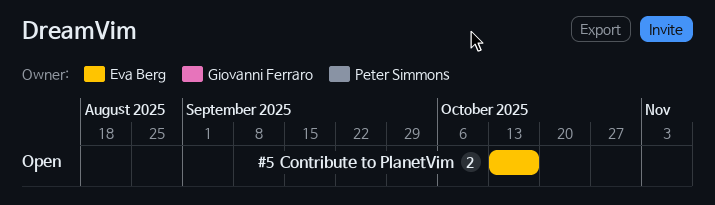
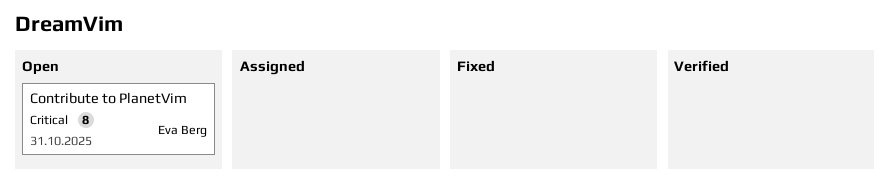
Contribute to PlanetVim, estimate: 2 -> 8
Contribute to PlanetVim, due: Oct 17 -> Oct 31

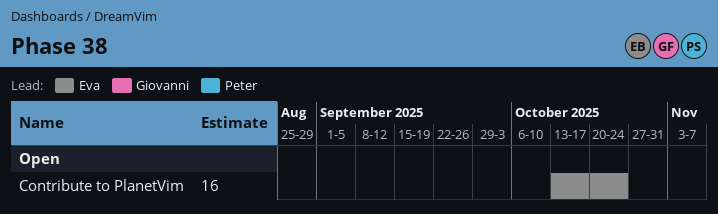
Contribute to PlanetVim, estimate: 8 -> 16
Contribute to PlanetVim, due: Oct 31 -> Oct 24

